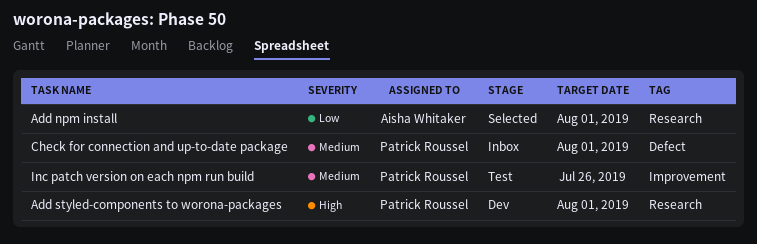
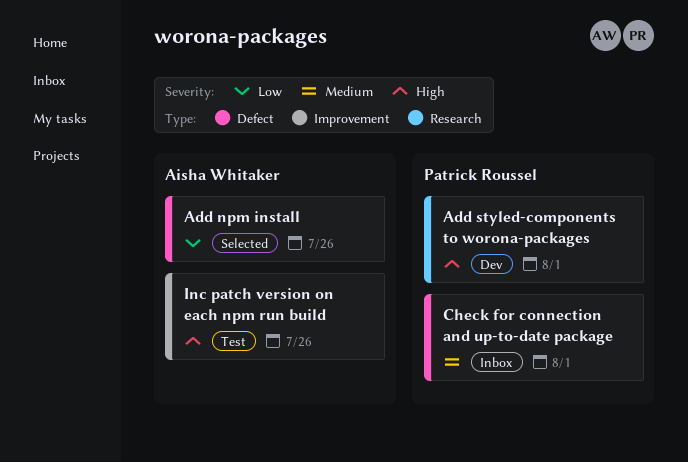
Add npm install, label: Research -> Defect
Add npm install, due: Aug 1 -> Jul 26
Inc patch version on each npm run build, owner: Patrick Roussel -> Aisha Whitaker
Inc patch version on each npm run build, priority: Medium -> High

